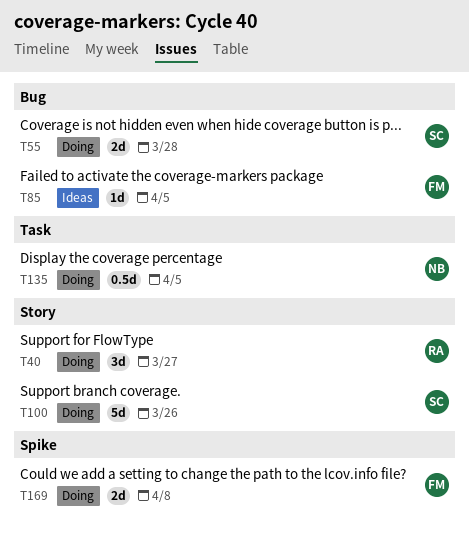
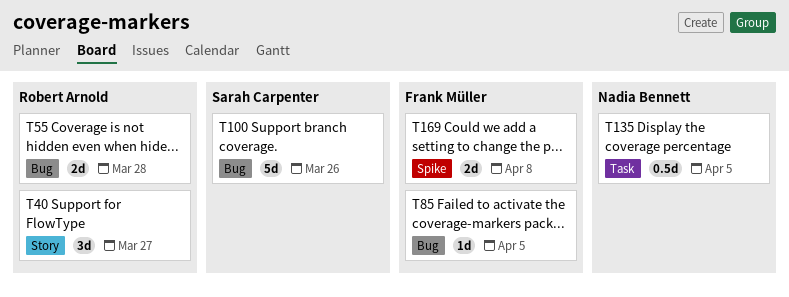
T55, owner: Sarah Carpenter -> Robert Arnold
T100, label: Story -> Bug

